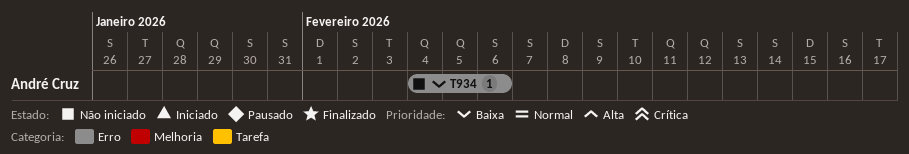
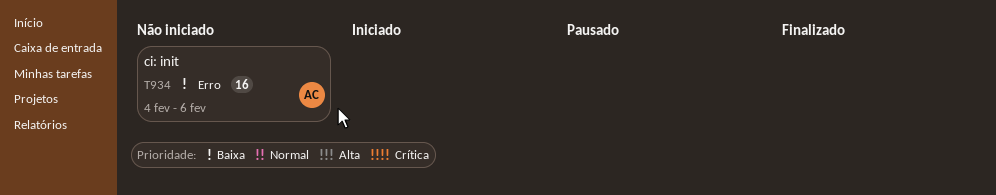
T934, estimate: 1 -> 16

